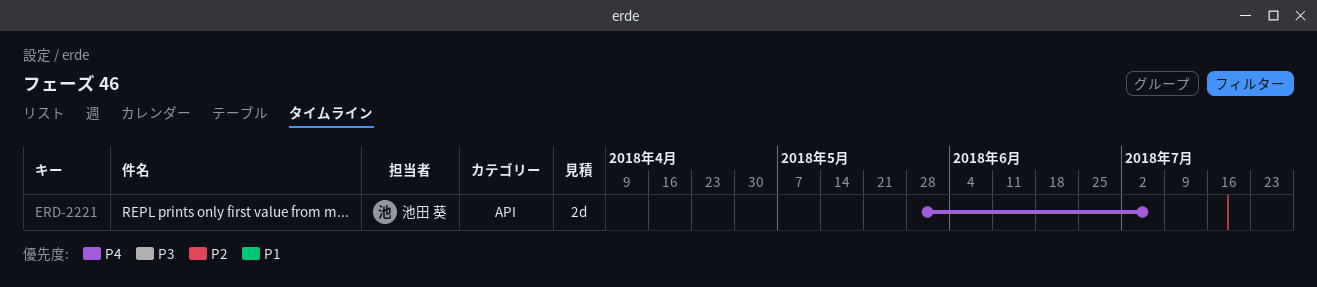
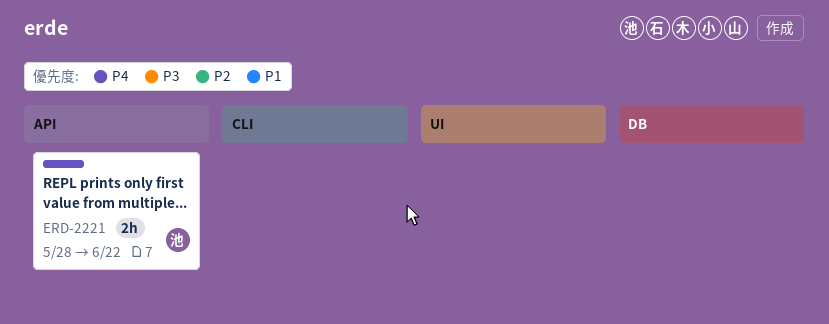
ERD-2221, estimate: 2d -> 2h
ERD-2221, due: Jul 6 -> Jun 22

